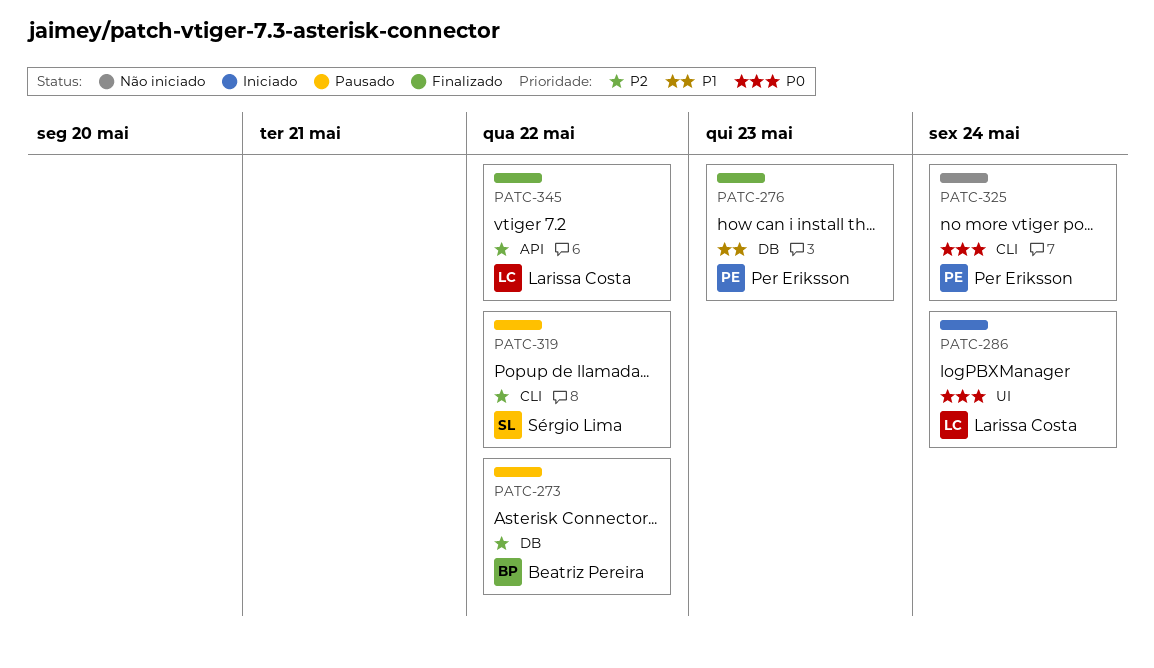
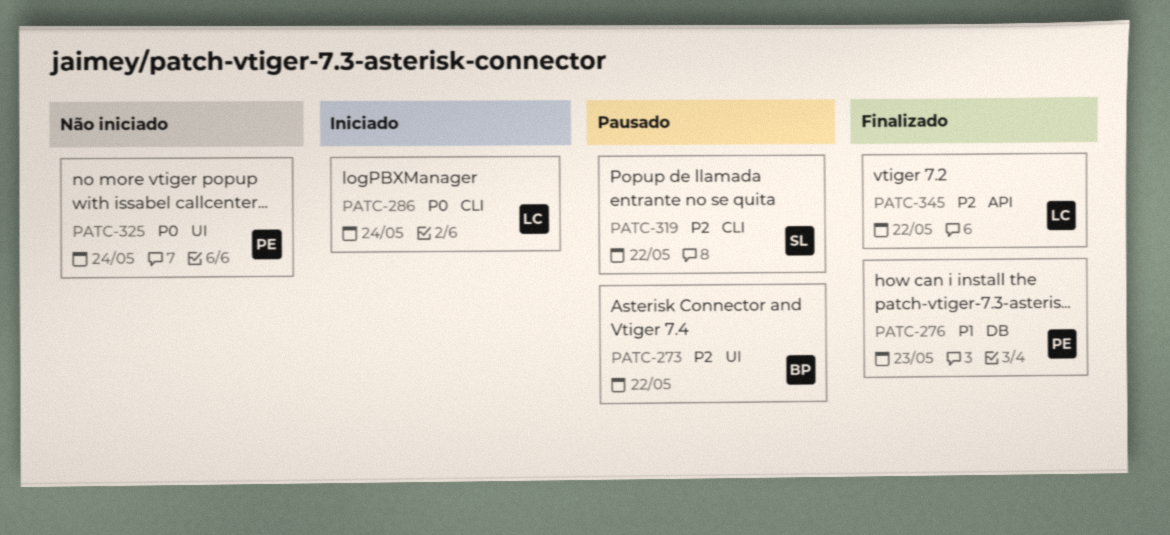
PATC-273, label: DB -> UI
PATC-286, label: UI -> CLI
PATC-325, label: CLI -> UI

